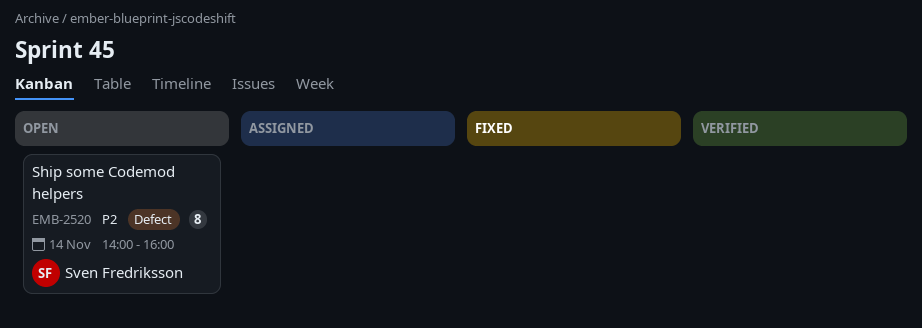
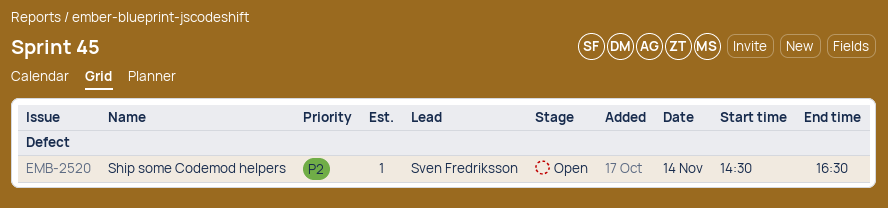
EMB-2520, estimate: 8 -> 1
EMB-2520, begins: 14:00 -> 14:30
EMB-2520, ends: 16:00 -> 16:30

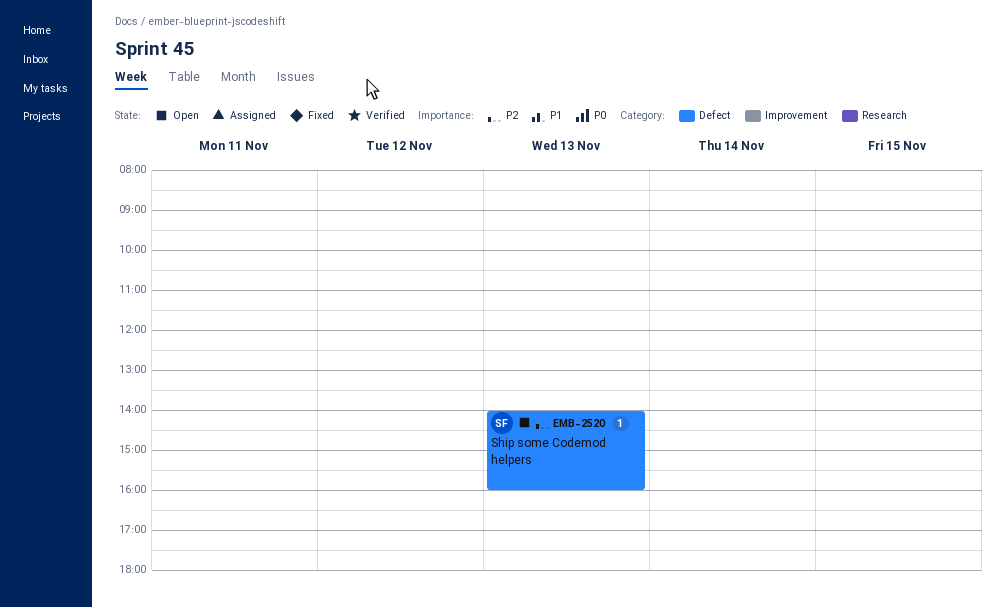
EMB-2520, day: Nov 14 -> Nov 13
EMB-2520, begins: 14:30 -> 14:00
EMB-2520, ends: 16:30 -> 16:00

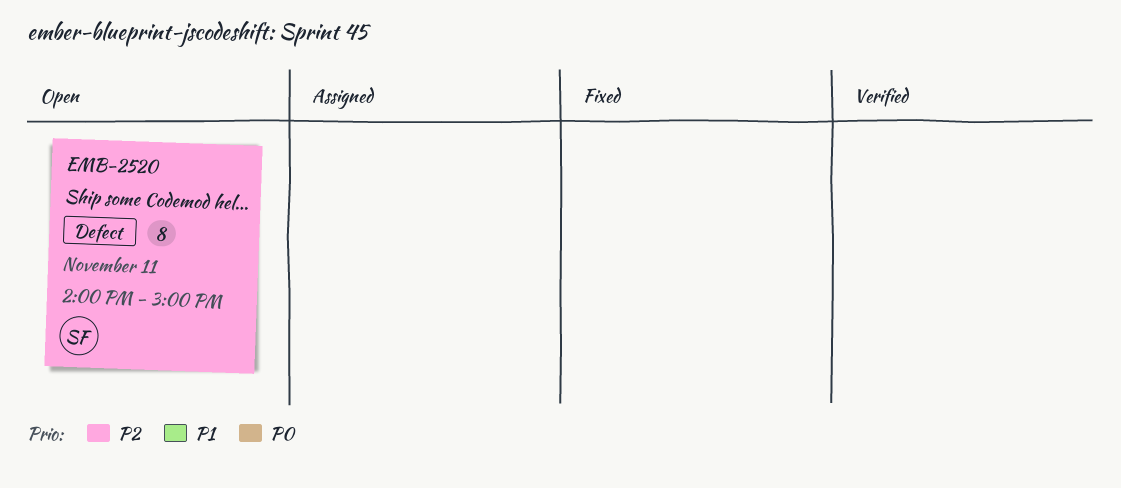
EMB-2520, estimate: 1 -> 8
EMB-2520, day: Nov 13 -> Nov 11
EMB-2520, ends: 16:00 -> 15:00

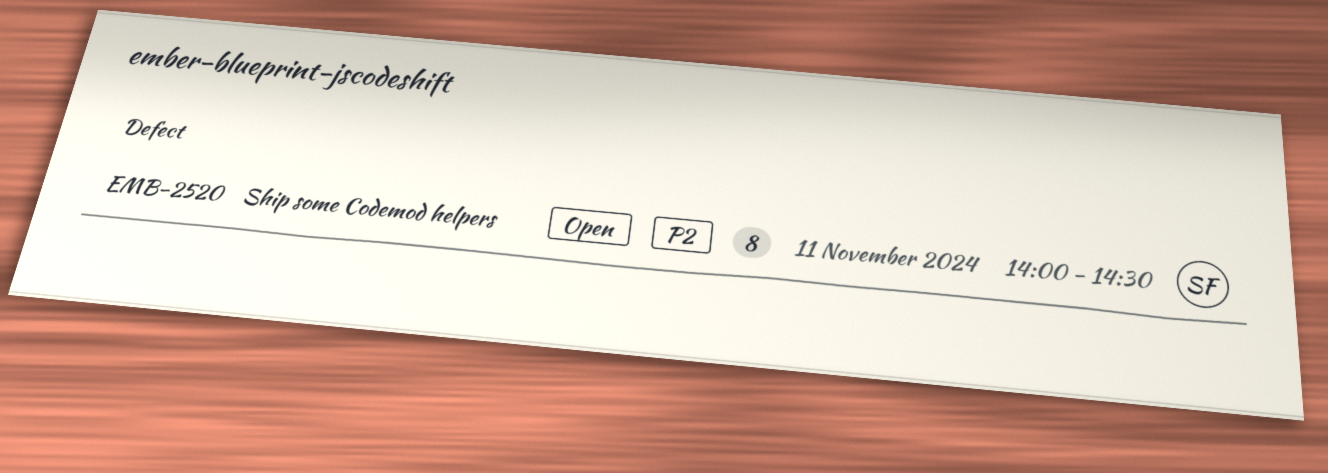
EMB-2520, ends: 15:00 -> 14:30

